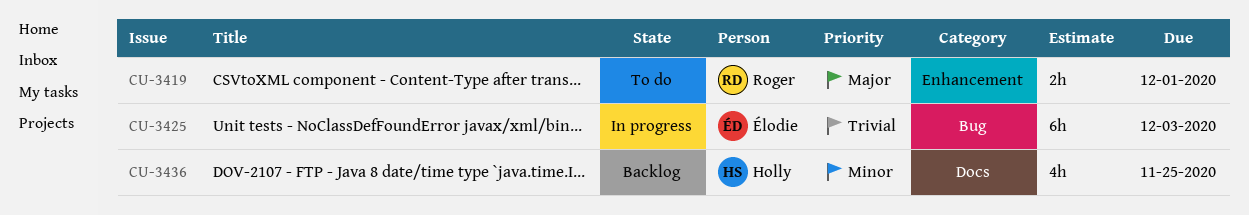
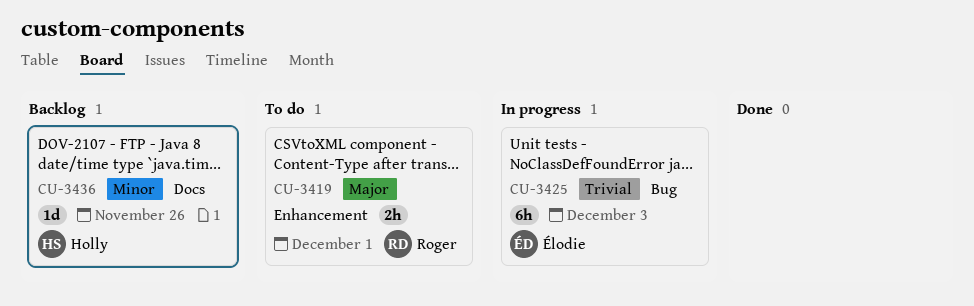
CU-3436, estimate: 4h -> 1d
CU-3436, due: Nov 25 -> Nov 26

